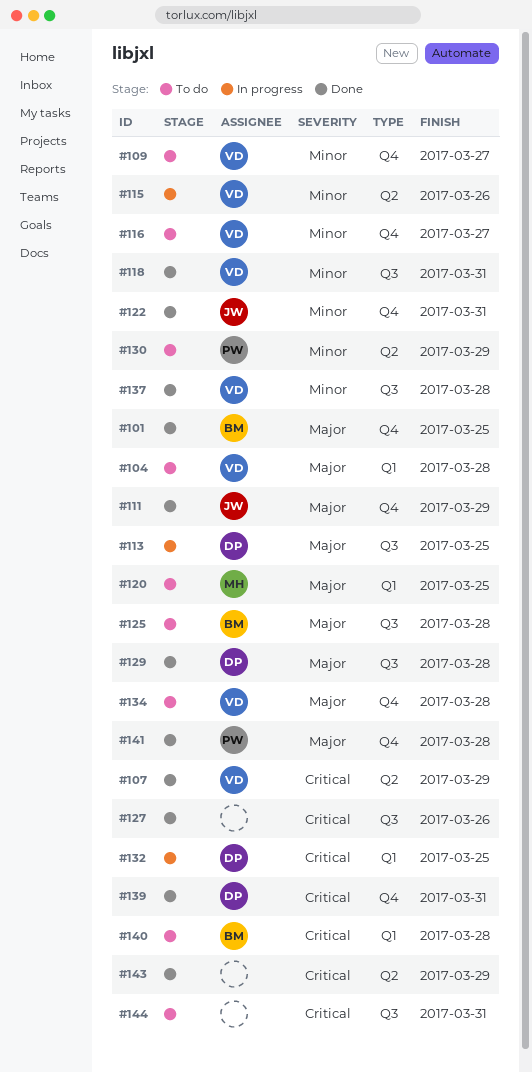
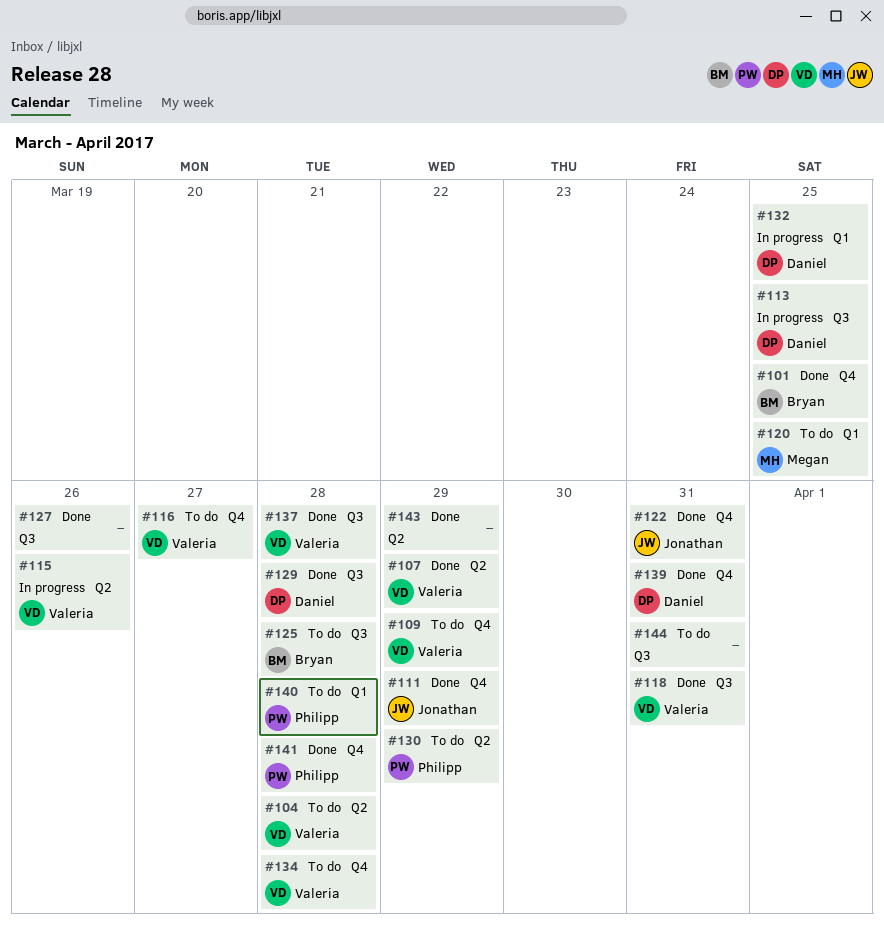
#104, label: Q1 -> Q2
#109, due: Mar 27 -> Mar 29
#140, owner: Bryan -> Philipp

